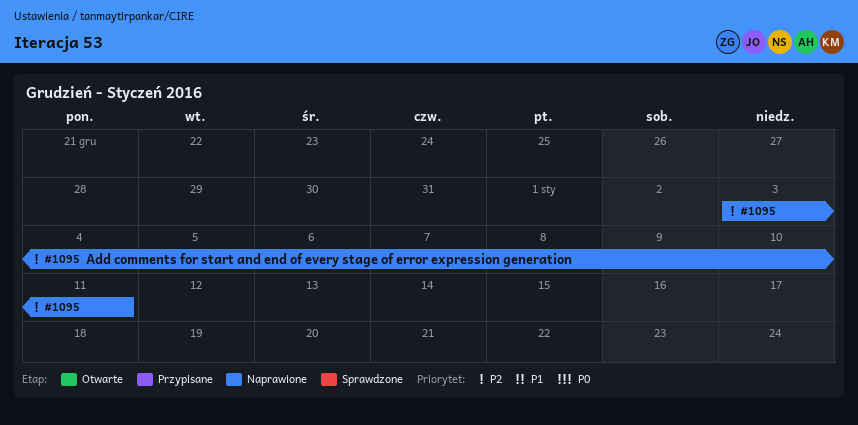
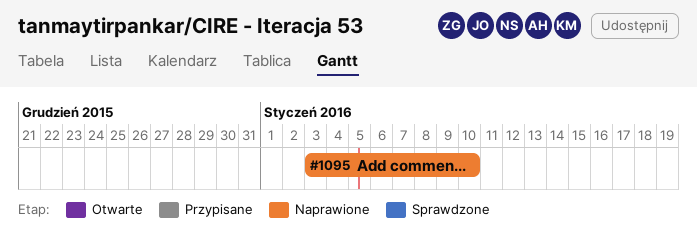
#1095, due: Jan 11 -> Jan 10

